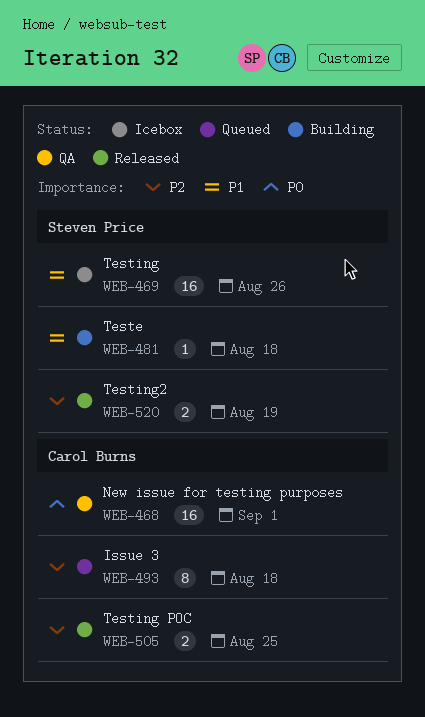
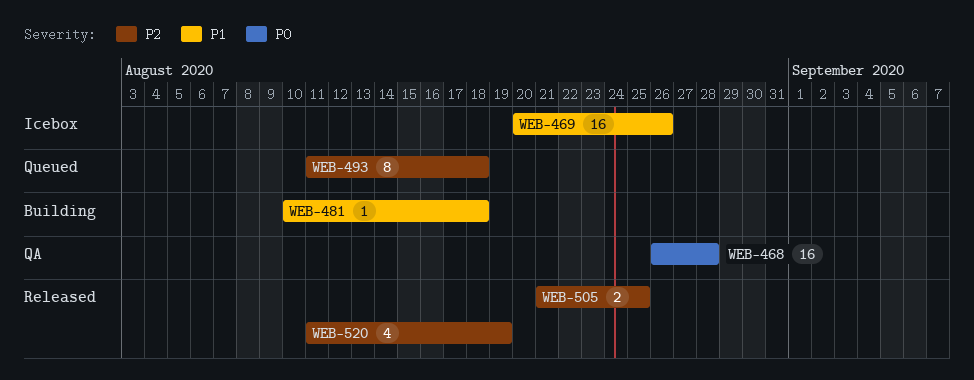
WEB-468, due: Sep 1 -> Aug 28
WEB-520, estimate: 2 -> 4

